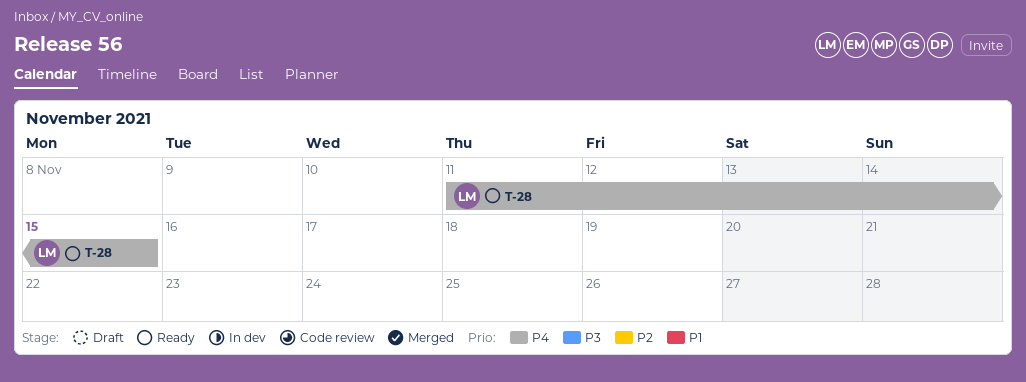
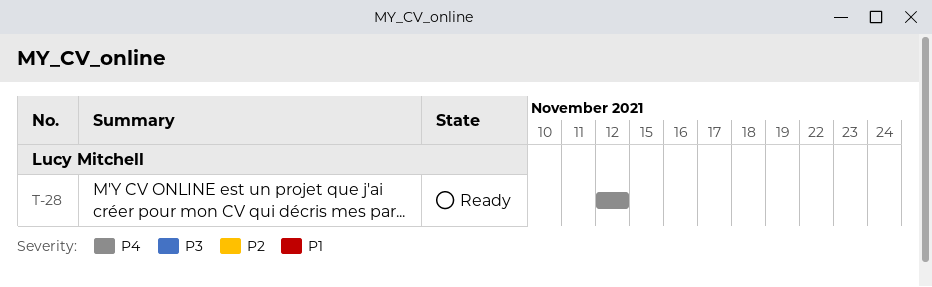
T-28, start: Nov 11 -> Nov 12
T-28, due: Nov 15 -> Nov 12

